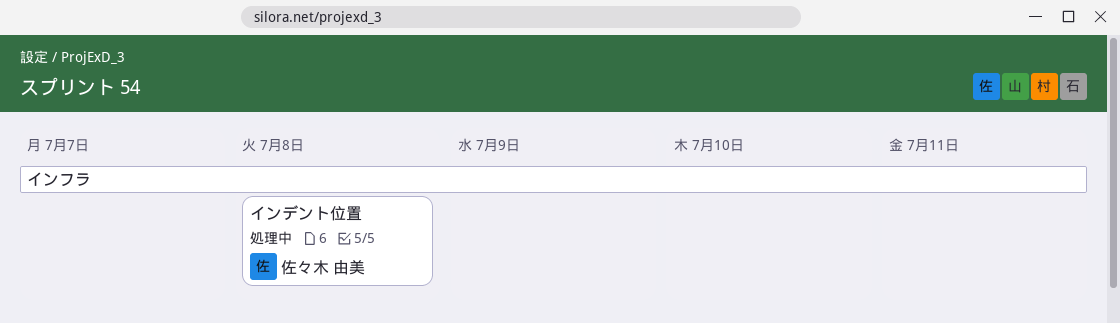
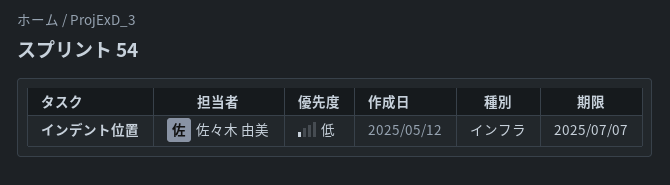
インデント位置, due: Jul 8 -> Jul 7

